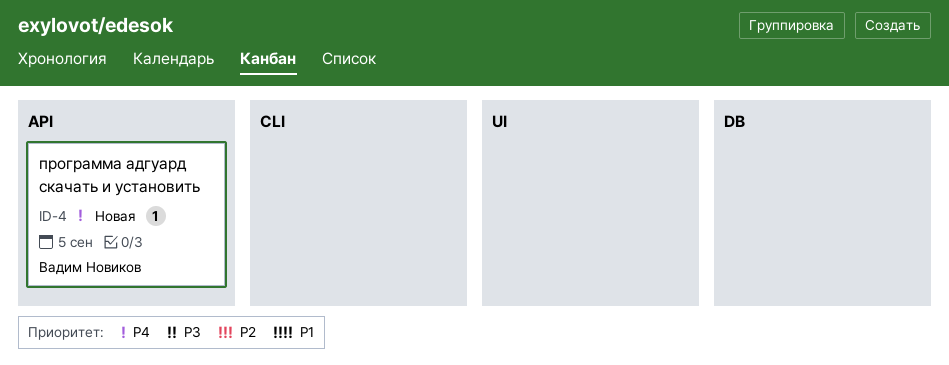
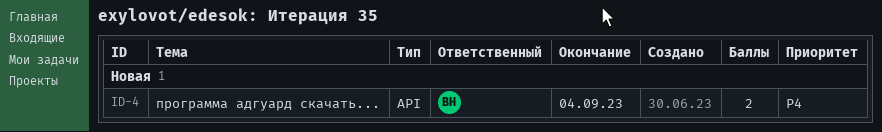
ID-4, estimate: 1 -> 2
ID-4, due: Sep 5 -> Sep 4

